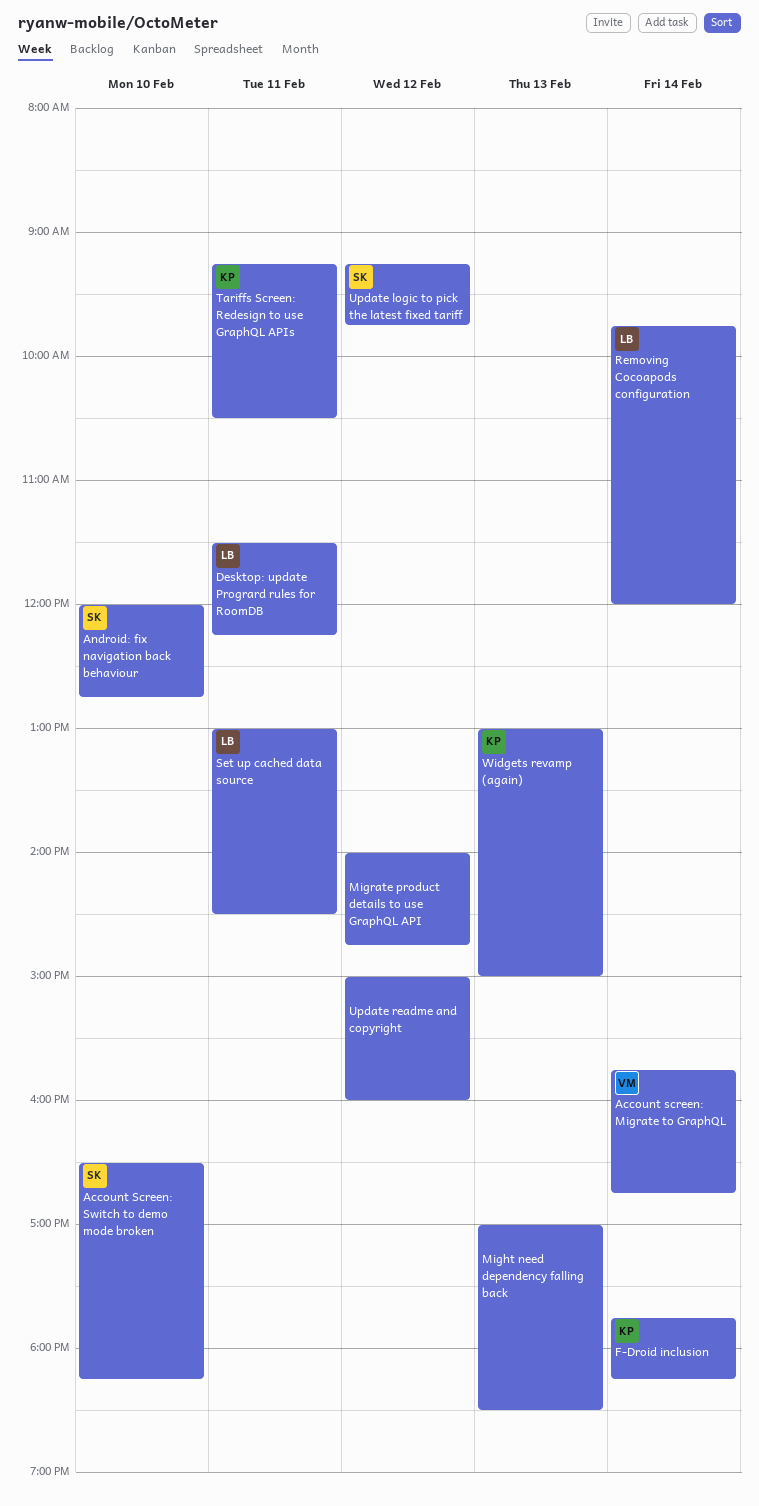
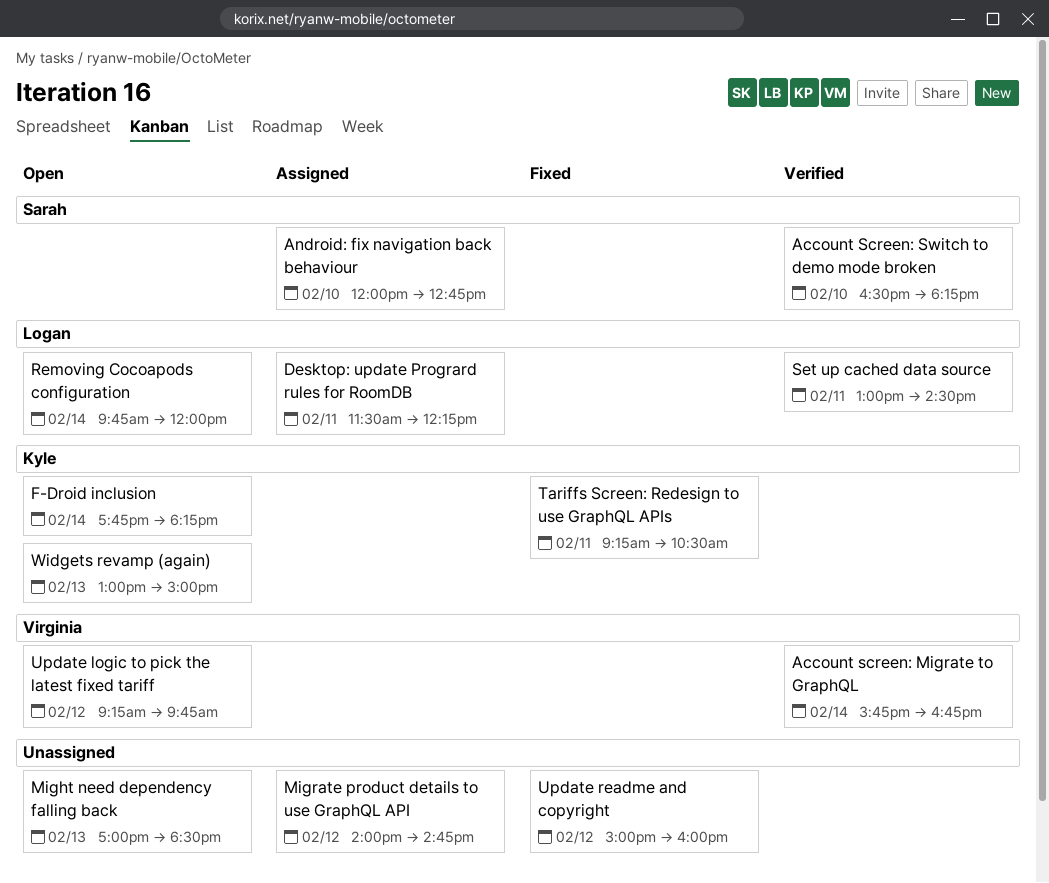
Update logic to pick the latest fixed tariff, owner: Sarah -> Virginia

